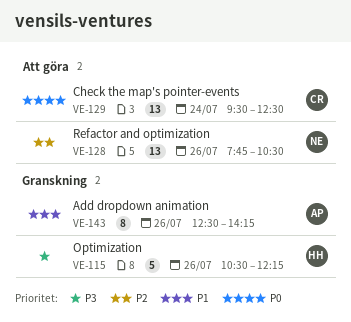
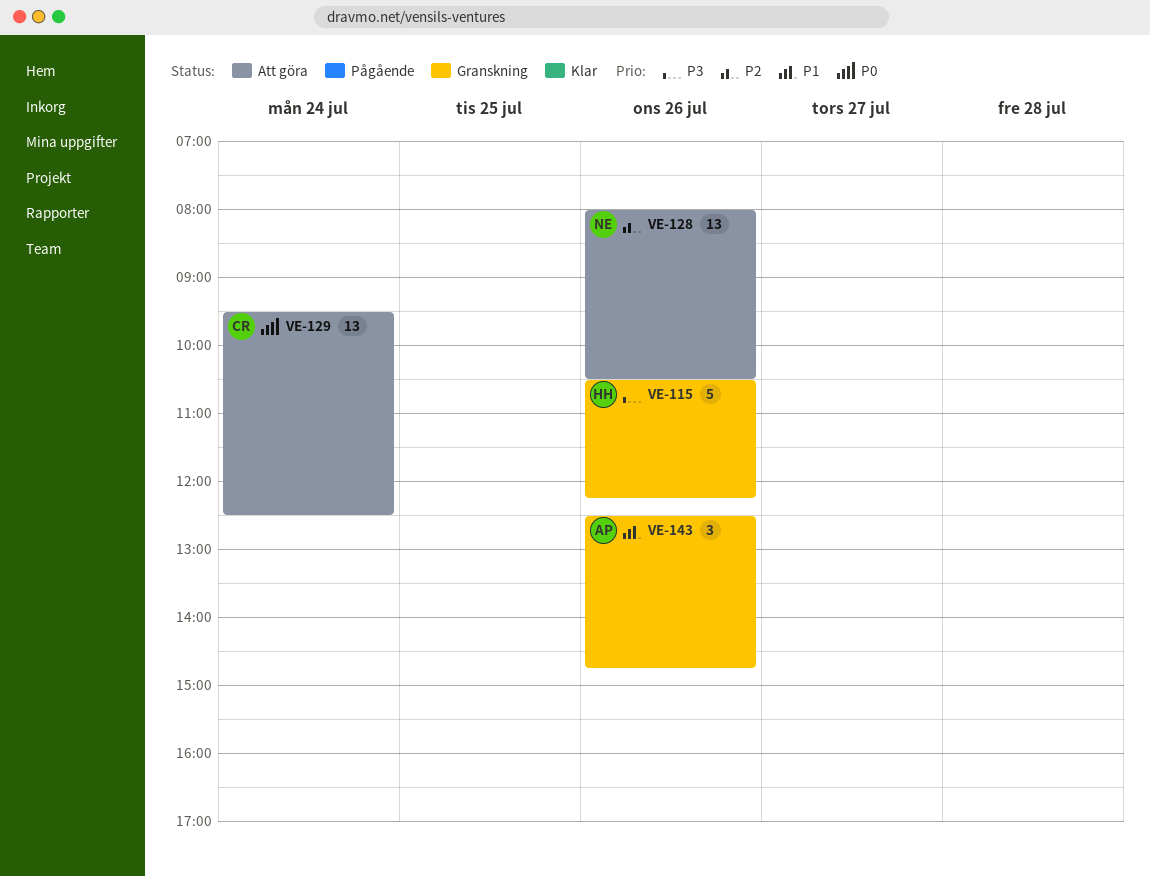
VE-128, begins: 07:45 -> 08:00
VE-143, estimate: 8 -> 3
VE-143, ends: 14:15 -> 14:45

